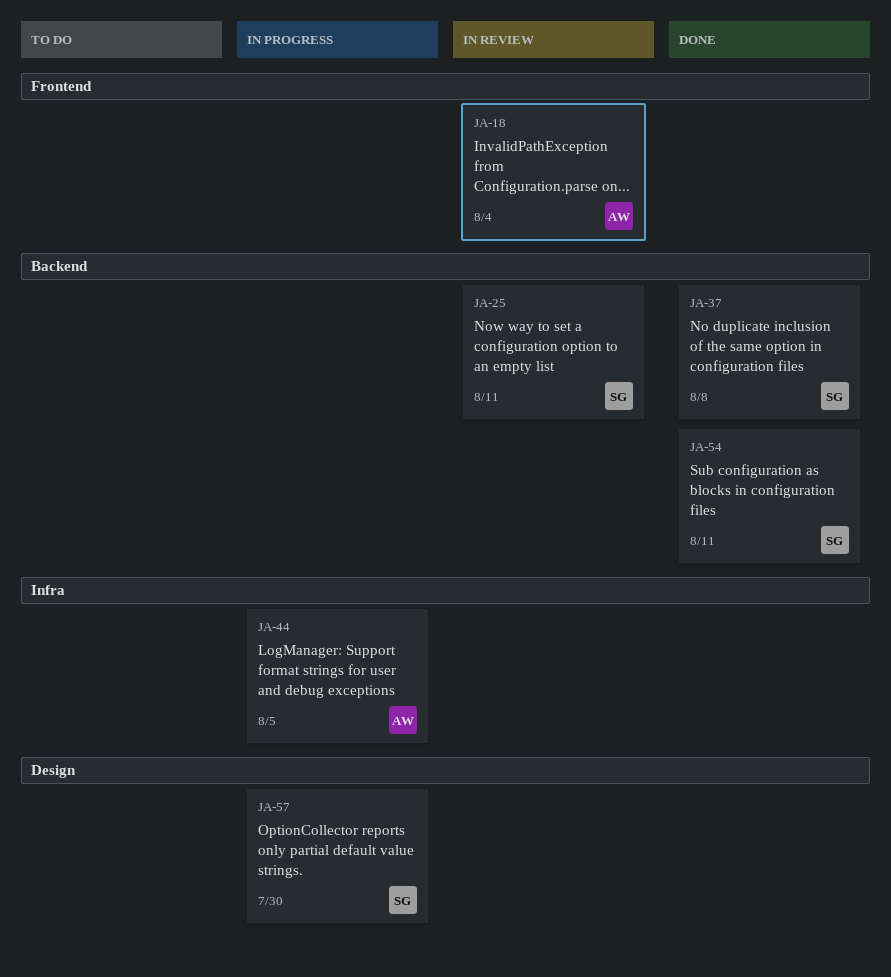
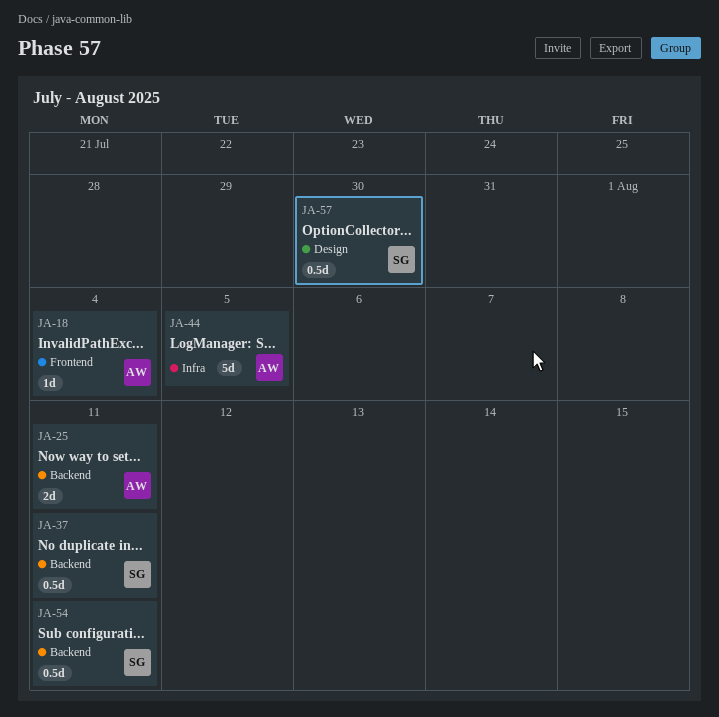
JA-25, owner: SG -> AW
JA-37, due: Aug 8 -> Aug 11

